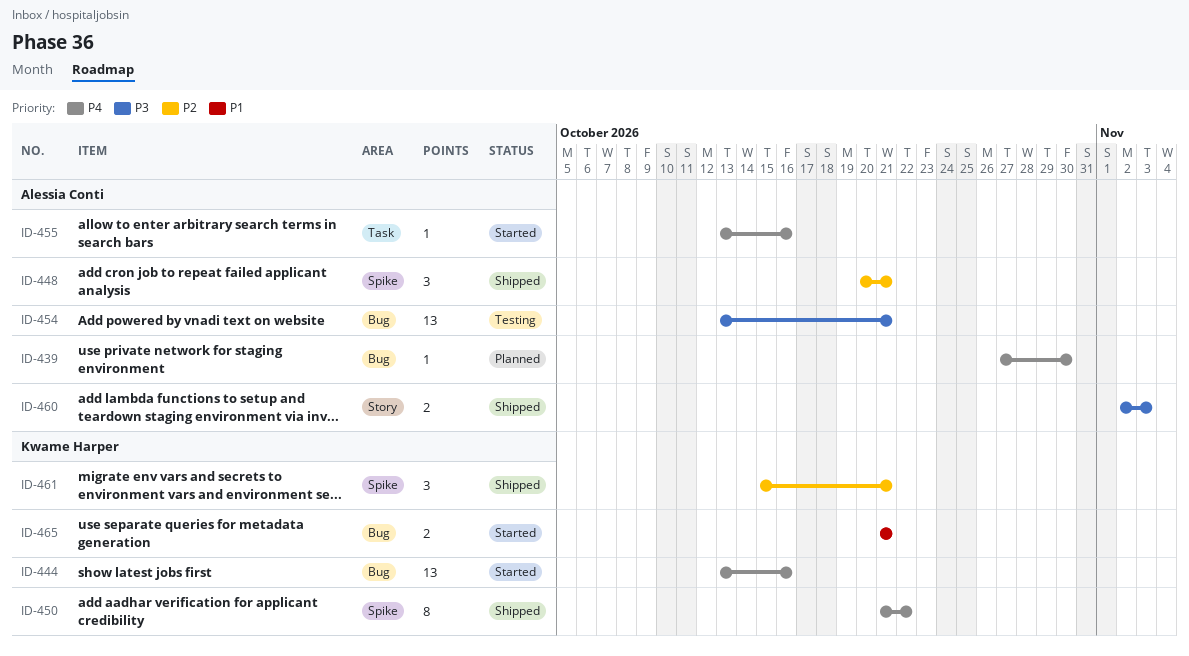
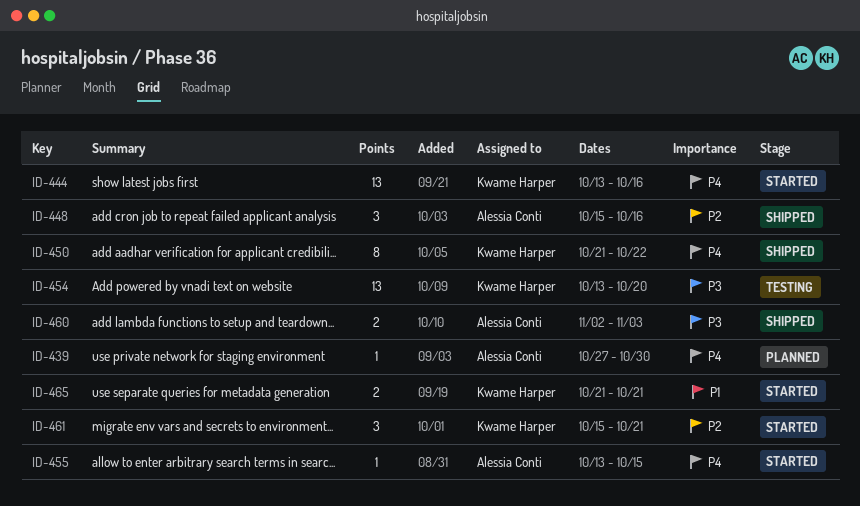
ID-448, start: Oct 20 -> Oct 15
ID-448, due: Oct 21 -> Oct 16
ID-454, owner: Alessia Conti -> Kwame Harper
ID-454, due: Oct 21 -> Oct 20
ID-455, due: Oct 16 -> Oct 15
ID-461, status: Shipped -> Started

